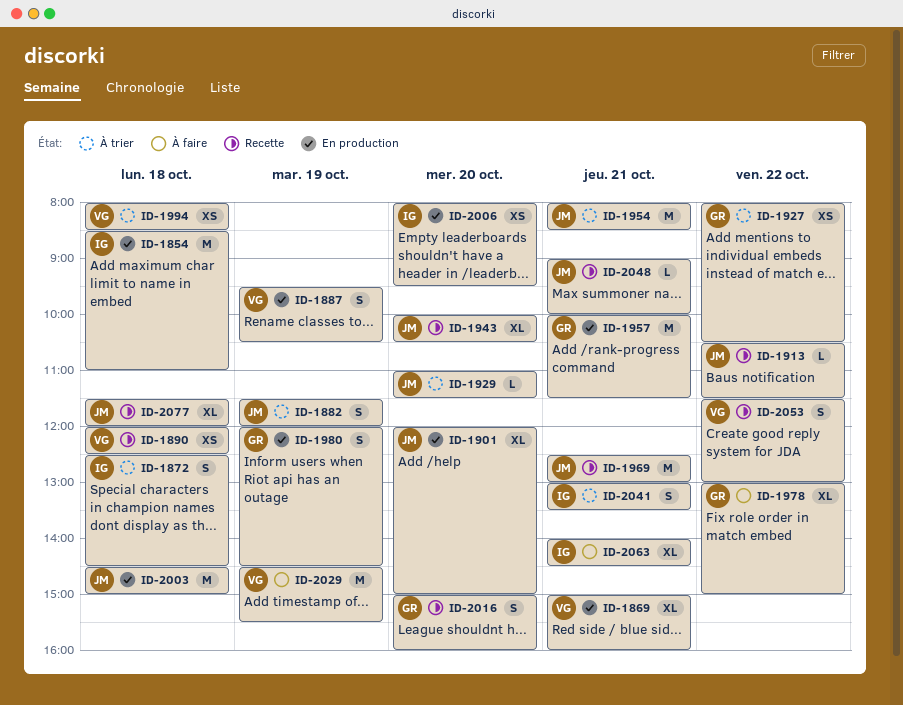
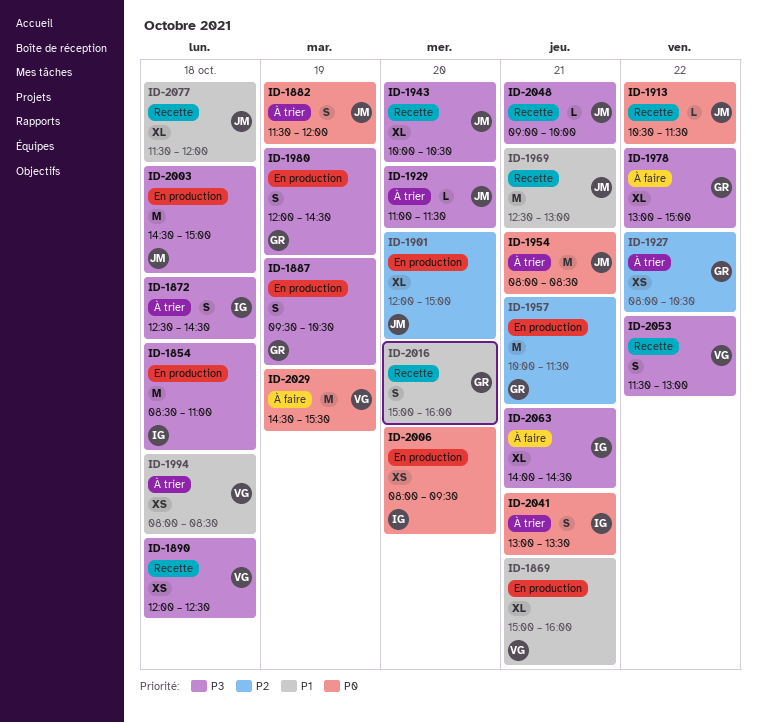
ID-1887, owner: VG -> GR

